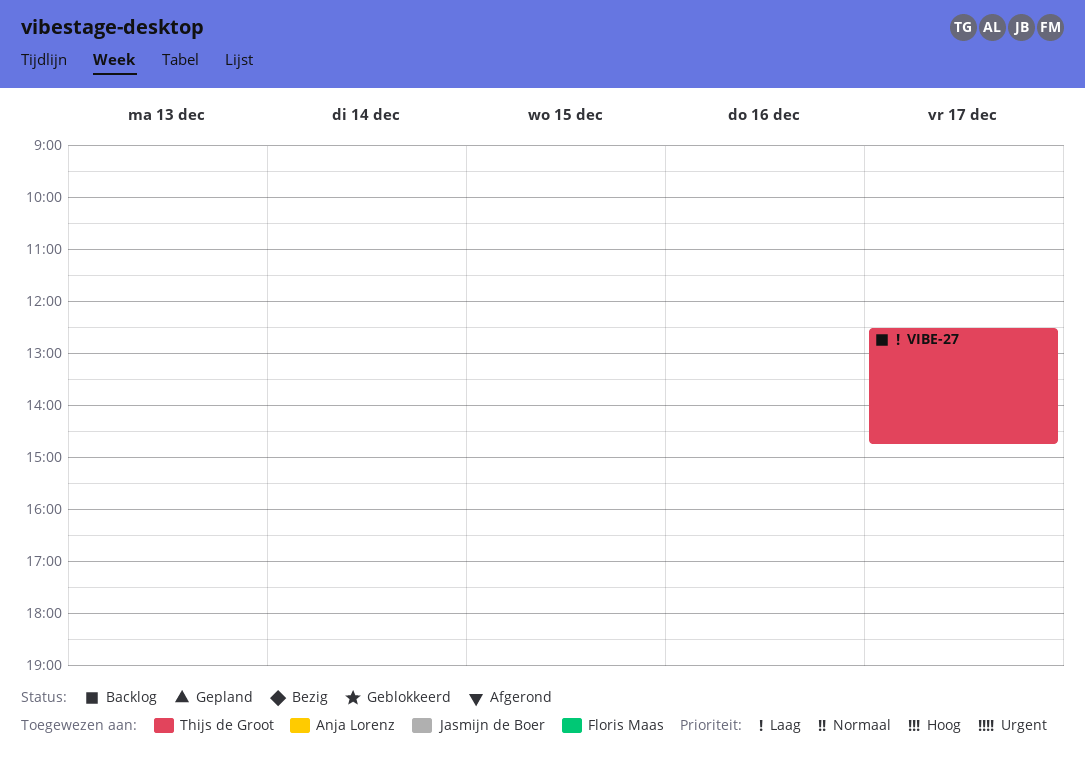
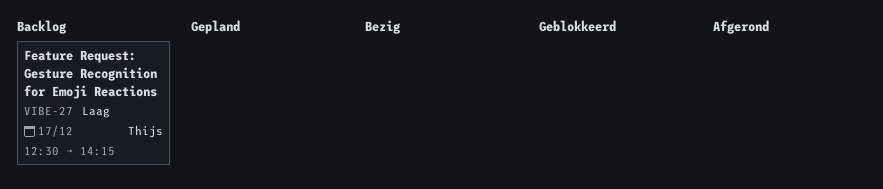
VIBE-27, ends: 14:45 -> 14:15

